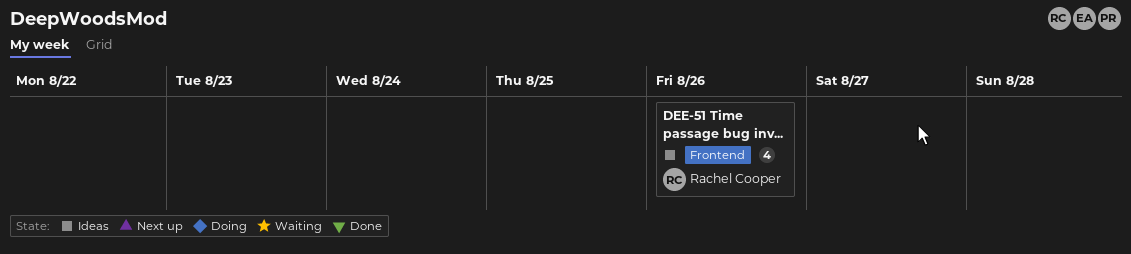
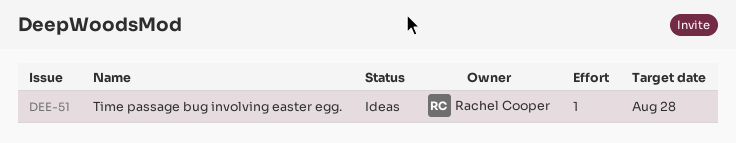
DEE-51, estimate: 4 -> 1
DEE-51, due: Aug 26 -> Aug 28

